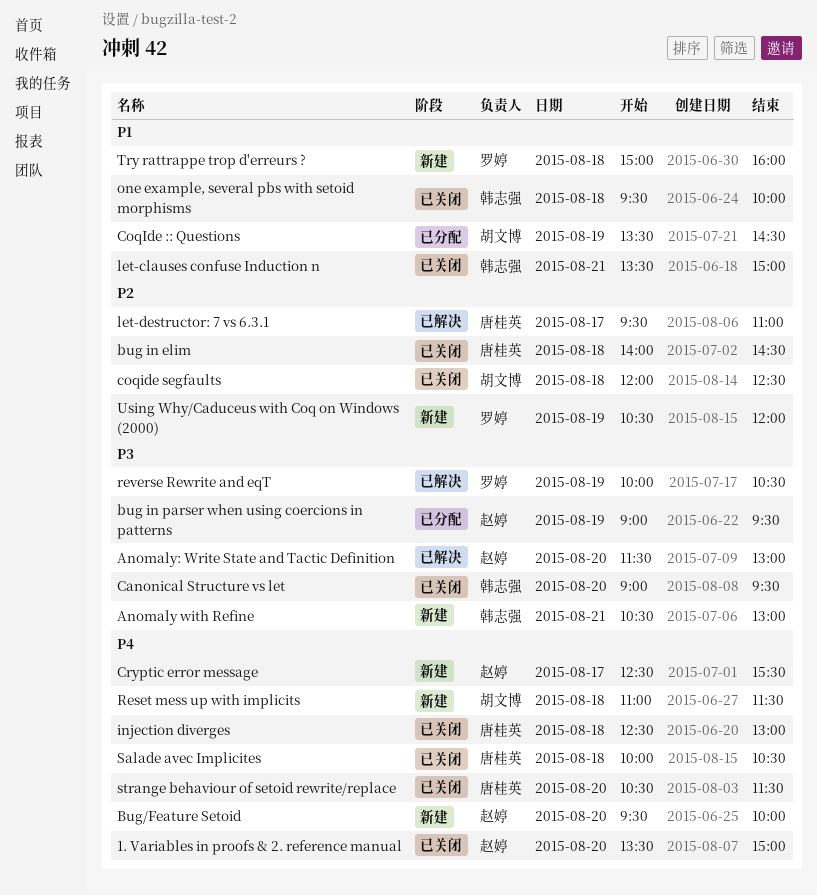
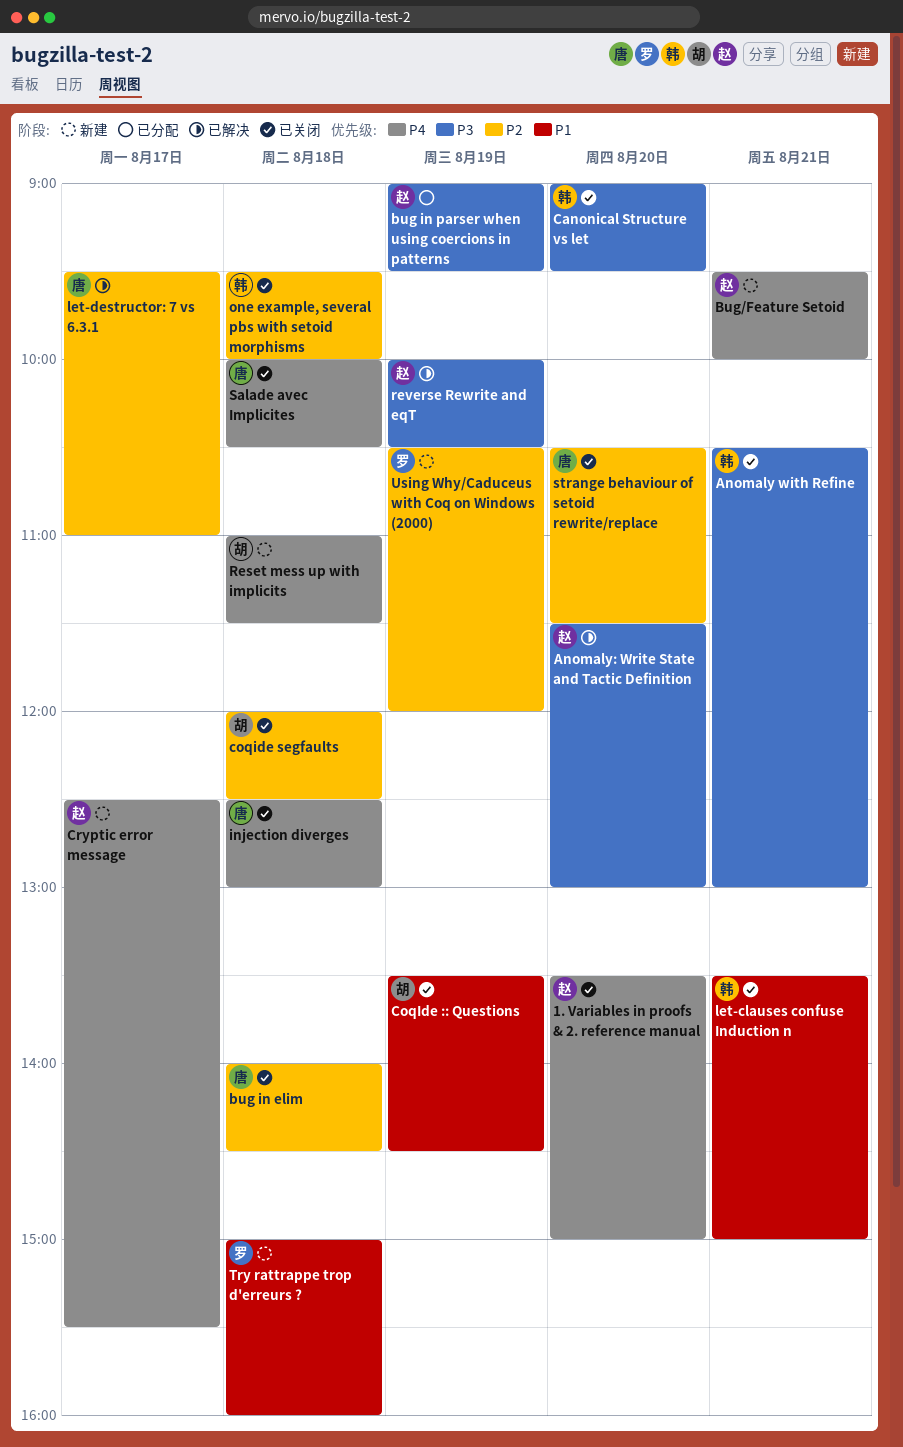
Anomaly with Refine, status: 新建 -> 已关闭
Bug/Feature Setoid, day: Aug 20 -> Aug 21
CoqIde :: Questions, status: 已分配 -> 已关闭
one example, several pbs with setoid morphisms, priority: P1 -> P2
reverse Rewrite and eqT, owner: 罗婷 -> 赵婷
strange behaviour of setoid rewrite/replace, priority: P4 -> P2

